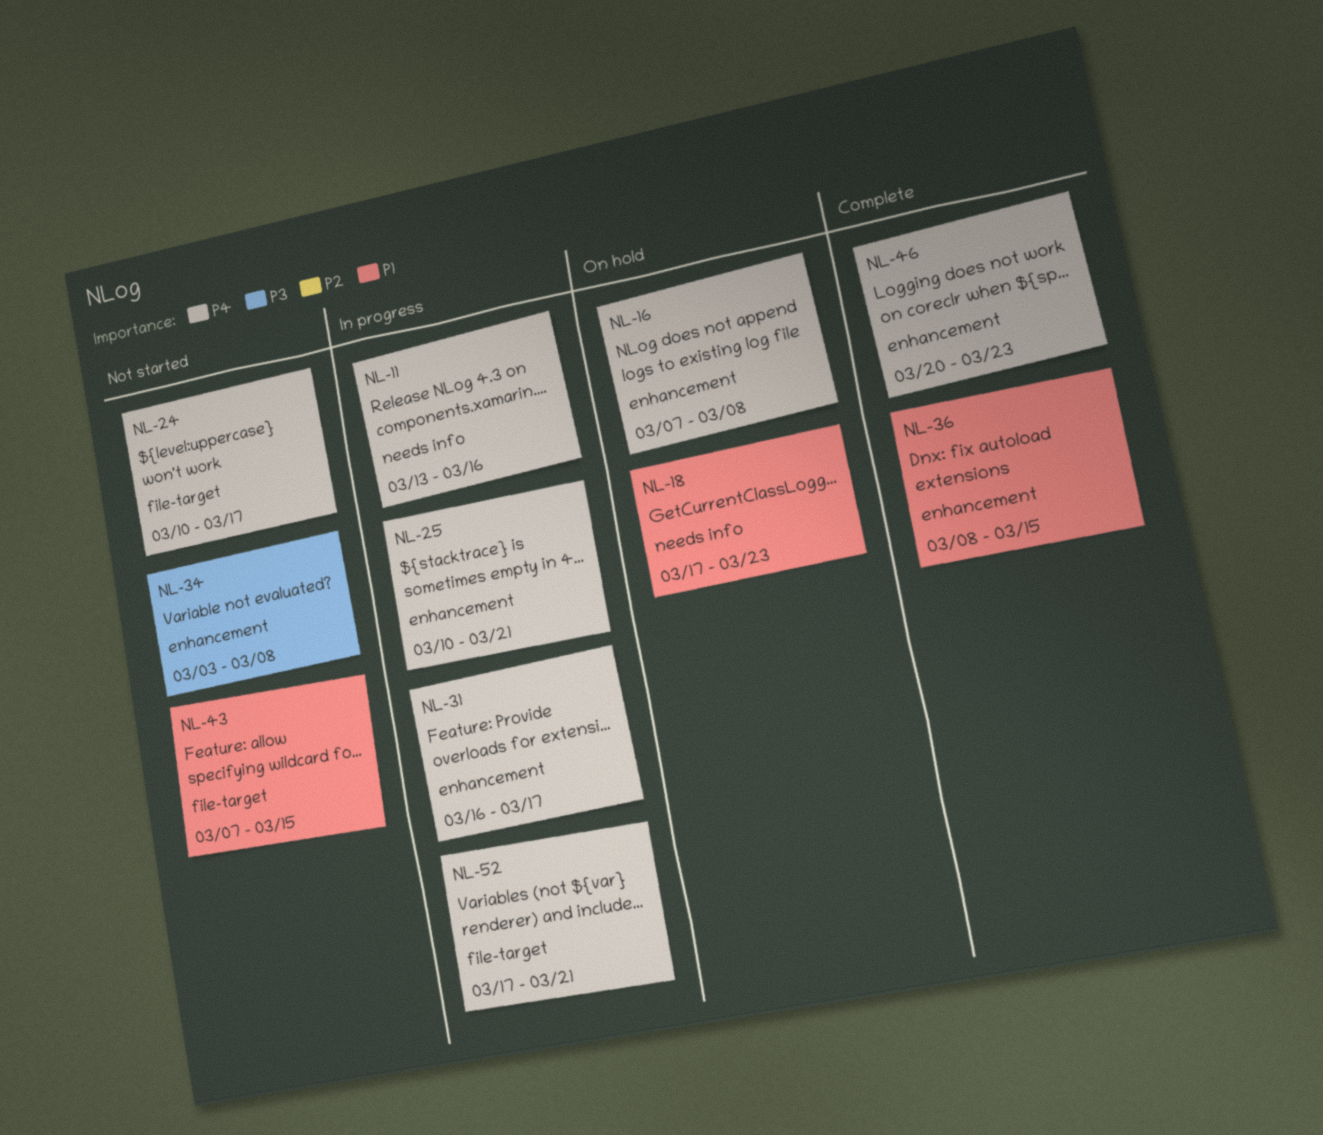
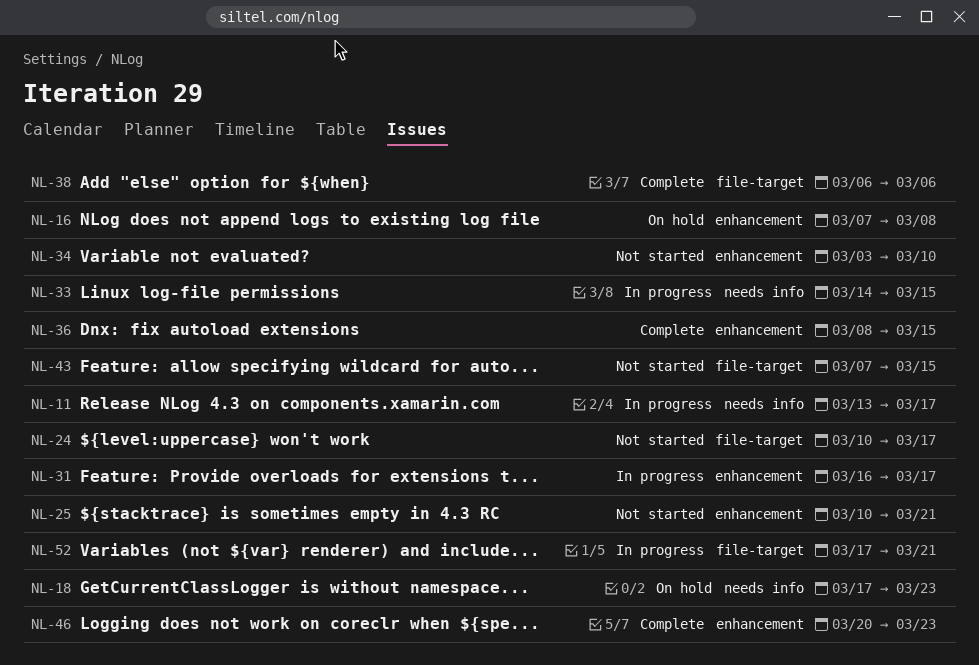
NL-11, due: Mar 16 -> Mar 17
NL-25, status: In progress -> Not started
NL-33: none -> present
NL-34, due: Mar 8 -> Mar 10
NL-38: none -> present

